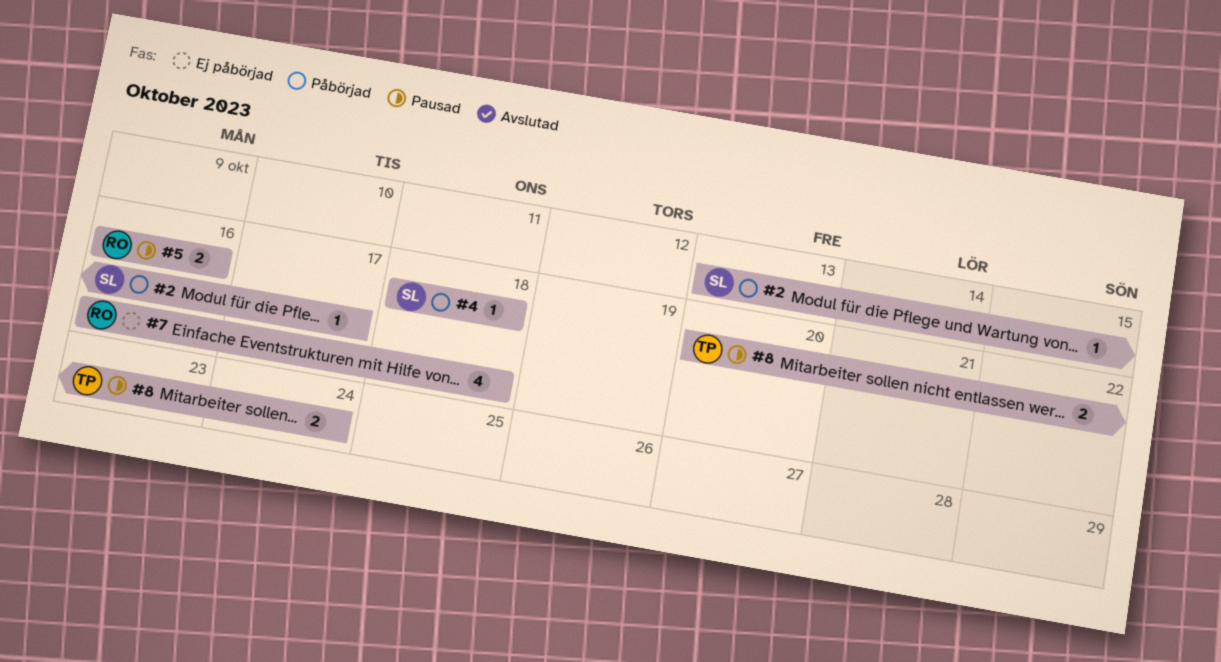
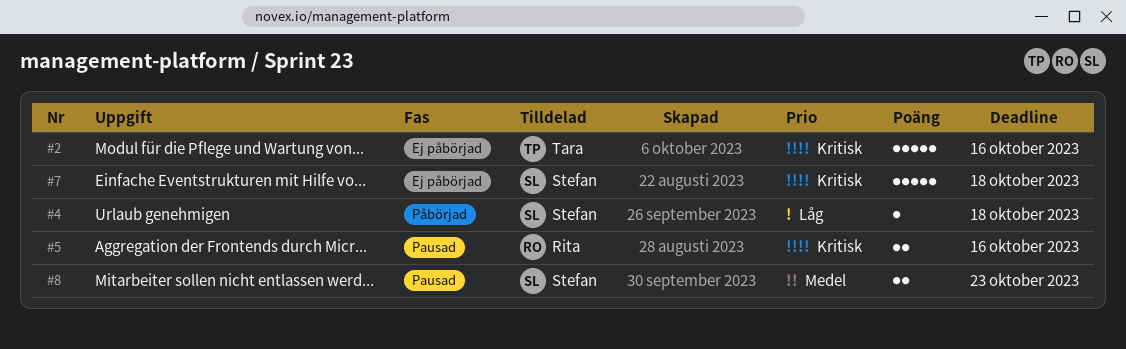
#2, status: Påbörjad -> Ej påbörjad
#2, owner: Stefan -> Tara
#2, estimate: 1 -> 5
#2, due: Oct 17 -> Oct 16
#7, owner: Rita -> Stefan
#7, estimate: 4 -> 5
#8, owner: Tara -> Stefan
#8, due: Oct 24 -> Oct 23

